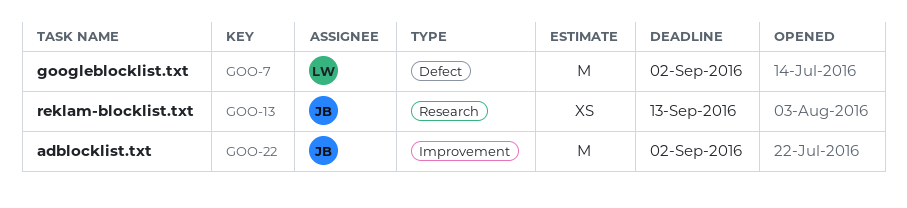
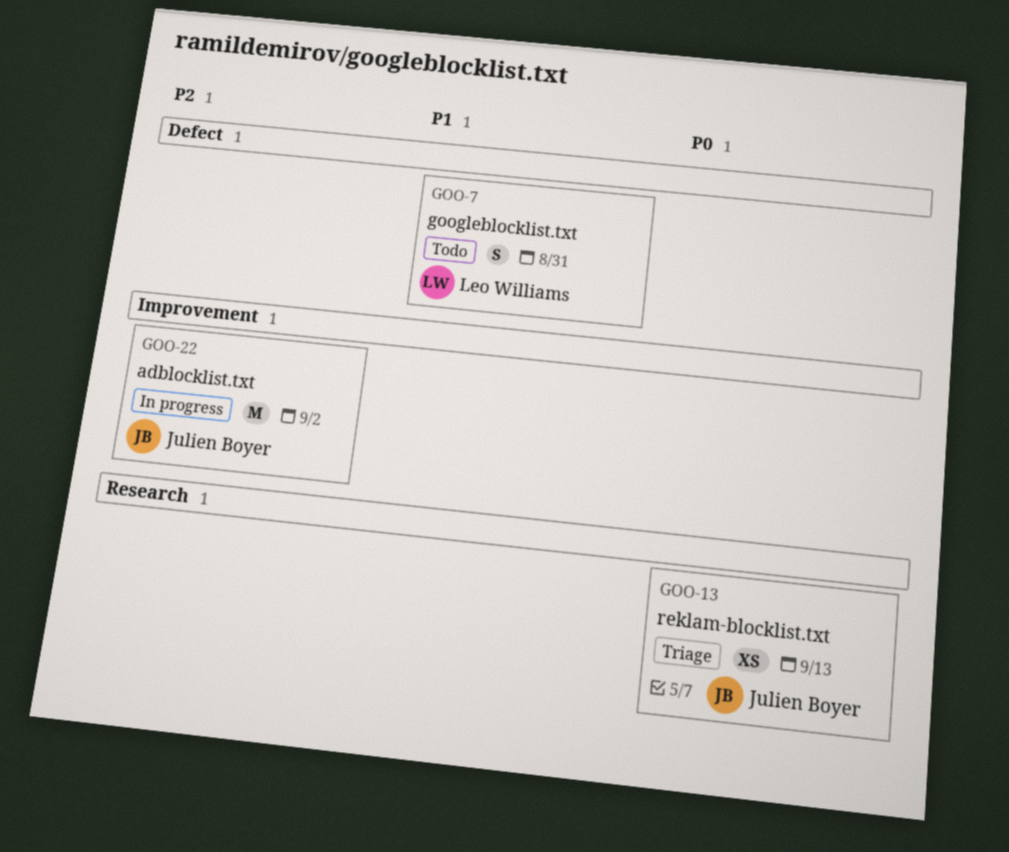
GOO-7, estimate: M -> S
GOO-7, due: Sep 2 -> Aug 31

